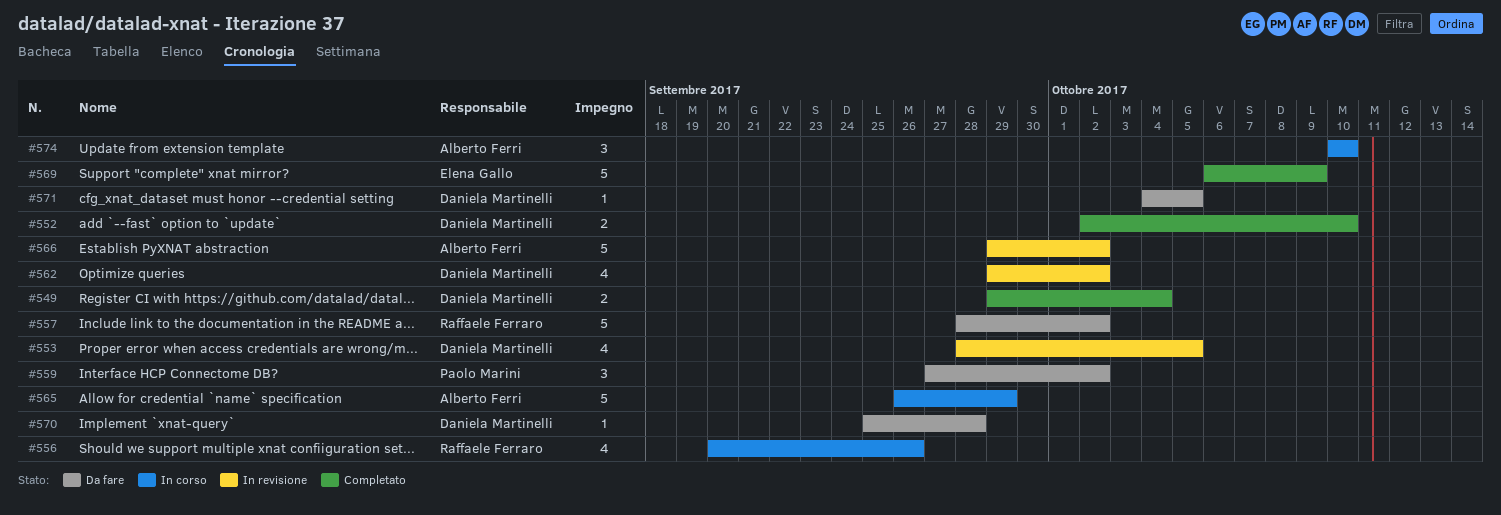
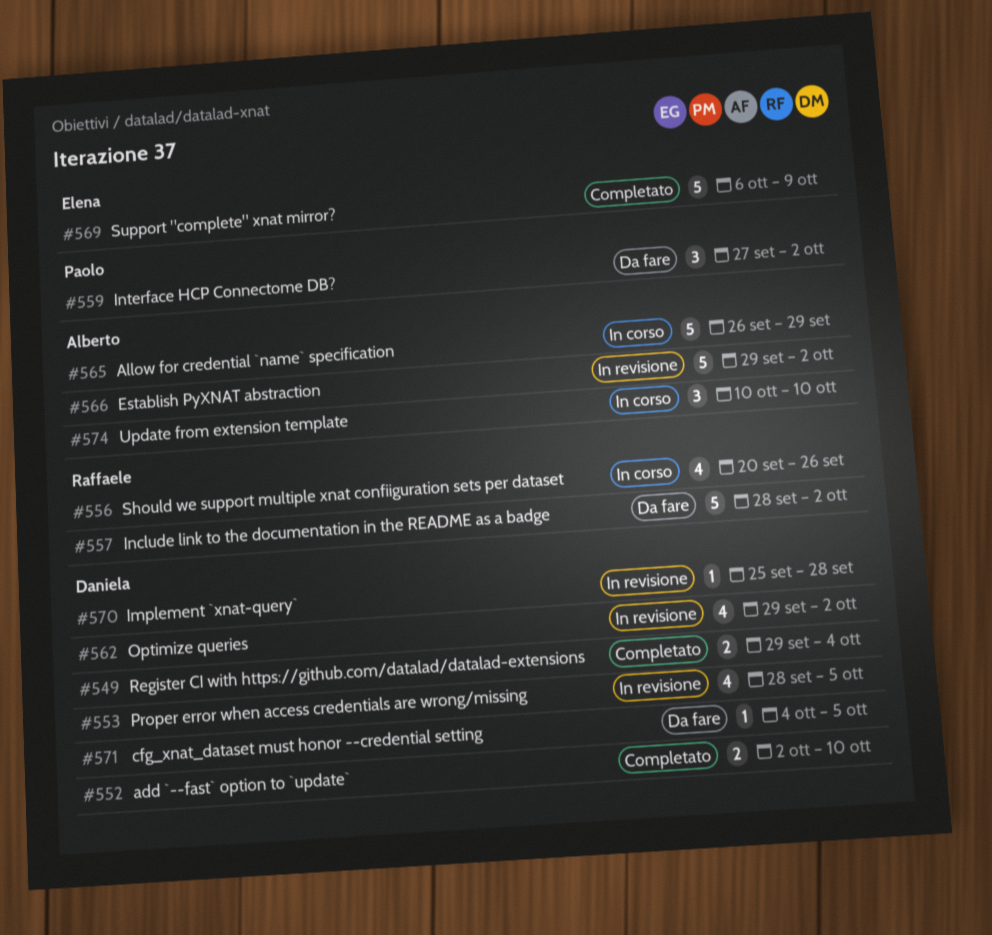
#570, status: Da fare -> In revisione

